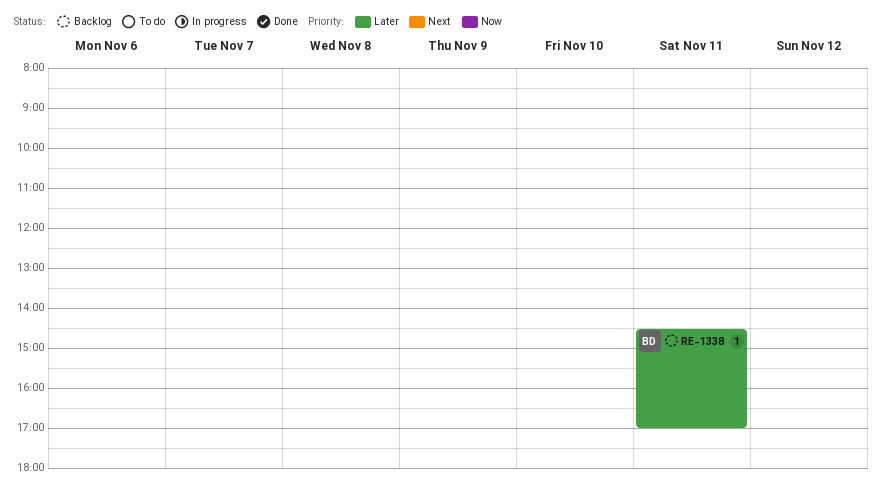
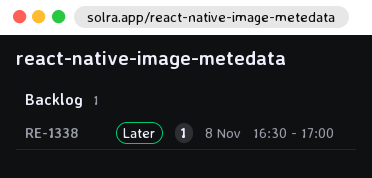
RE-1338, day: Nov 11 -> Nov 8
RE-1338, begins: 14:30 -> 16:30

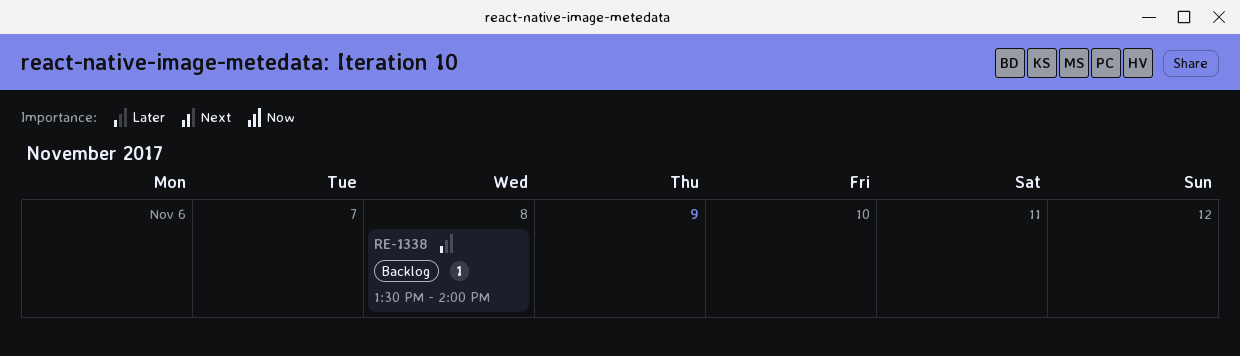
RE-1338, begins: 16:30 -> 13:30
RE-1338, ends: 17:00 -> 14:00

